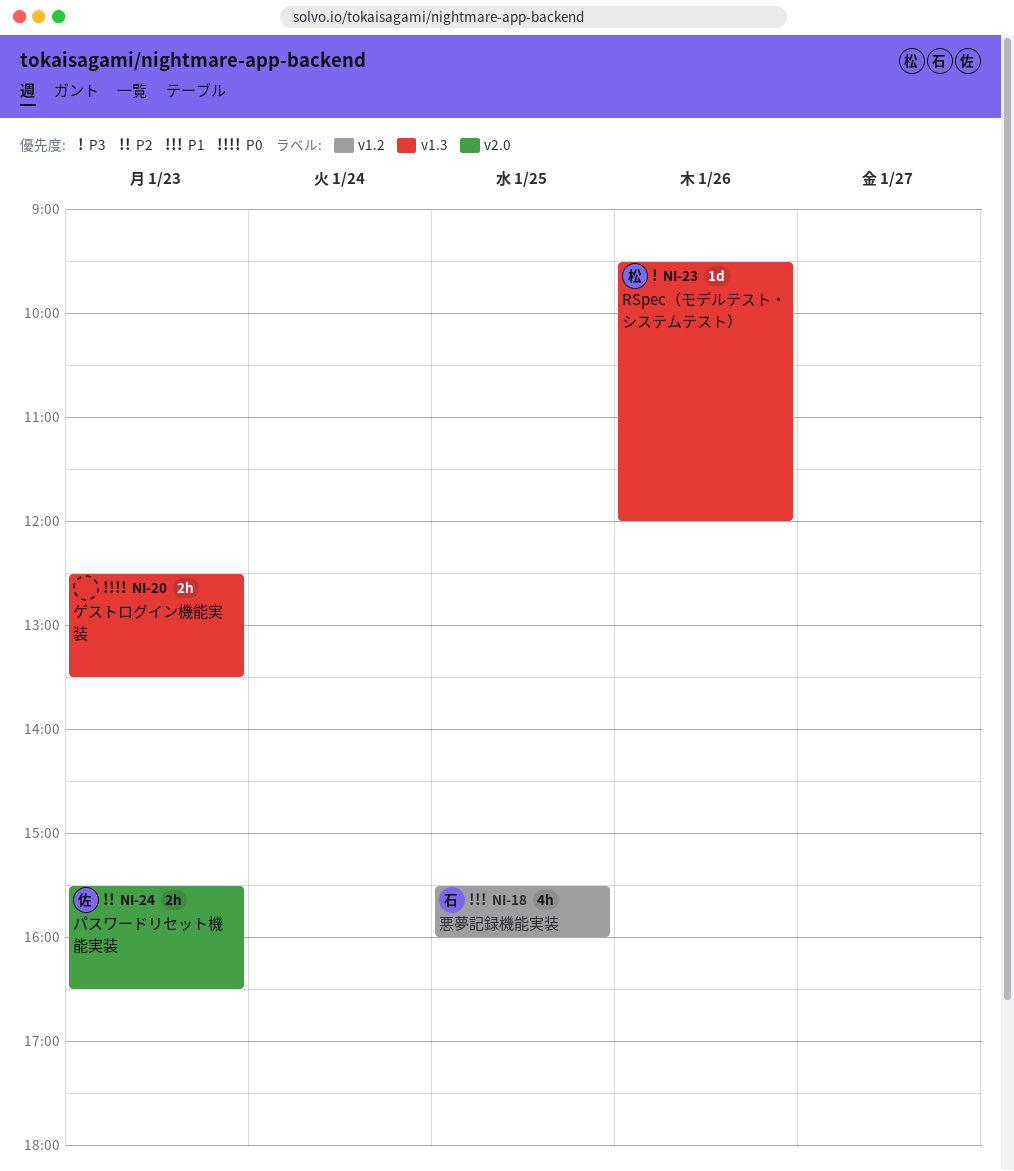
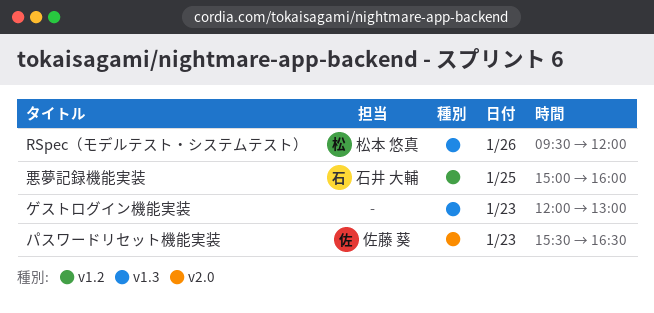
ゲストログイン機能実装, begins: 12:30 -> 12:00
ゲストログイン機能実装, ends: 13:30 -> 13:00
悪夢記録機能実装, begins: 15:30 -> 15:00

